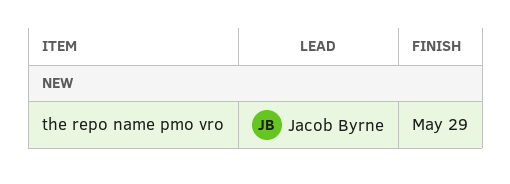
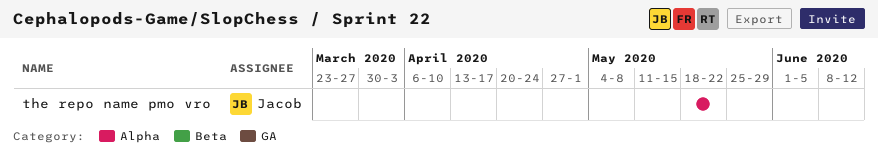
the repo name pmo vro, due: May 29 -> May 22

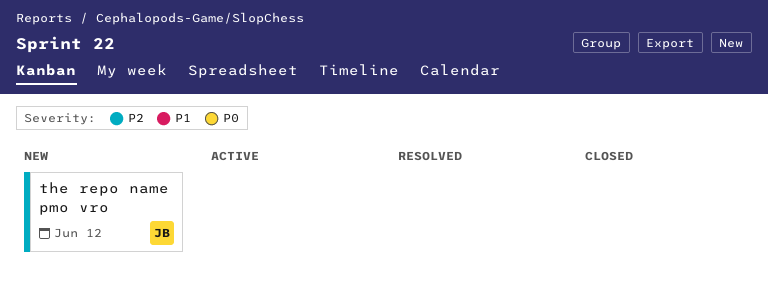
the repo name pmo vro, due: May 22 -> Jun 12

